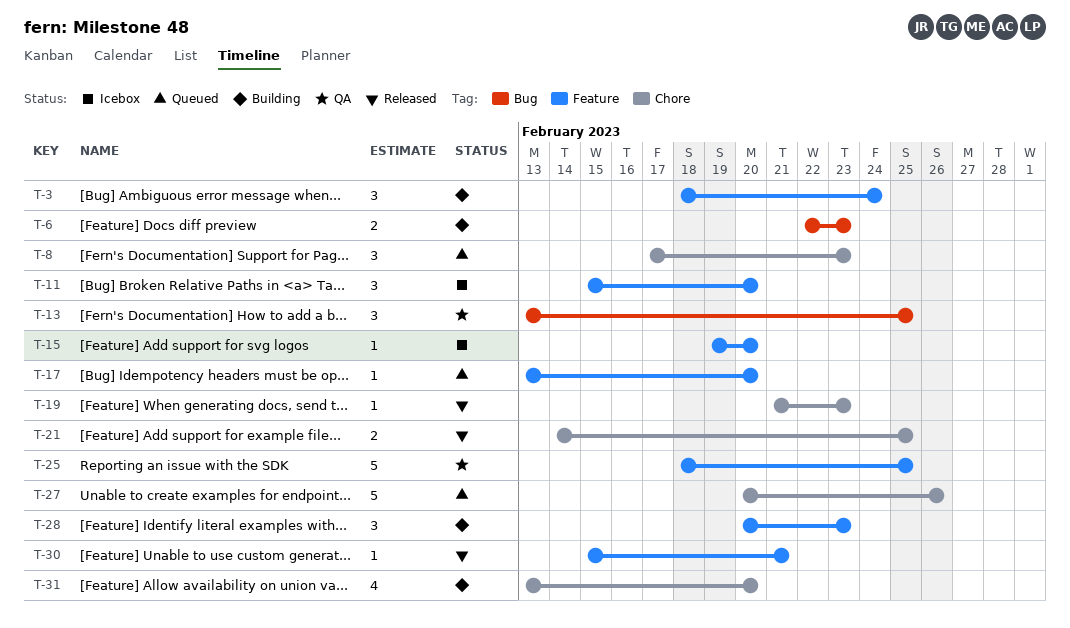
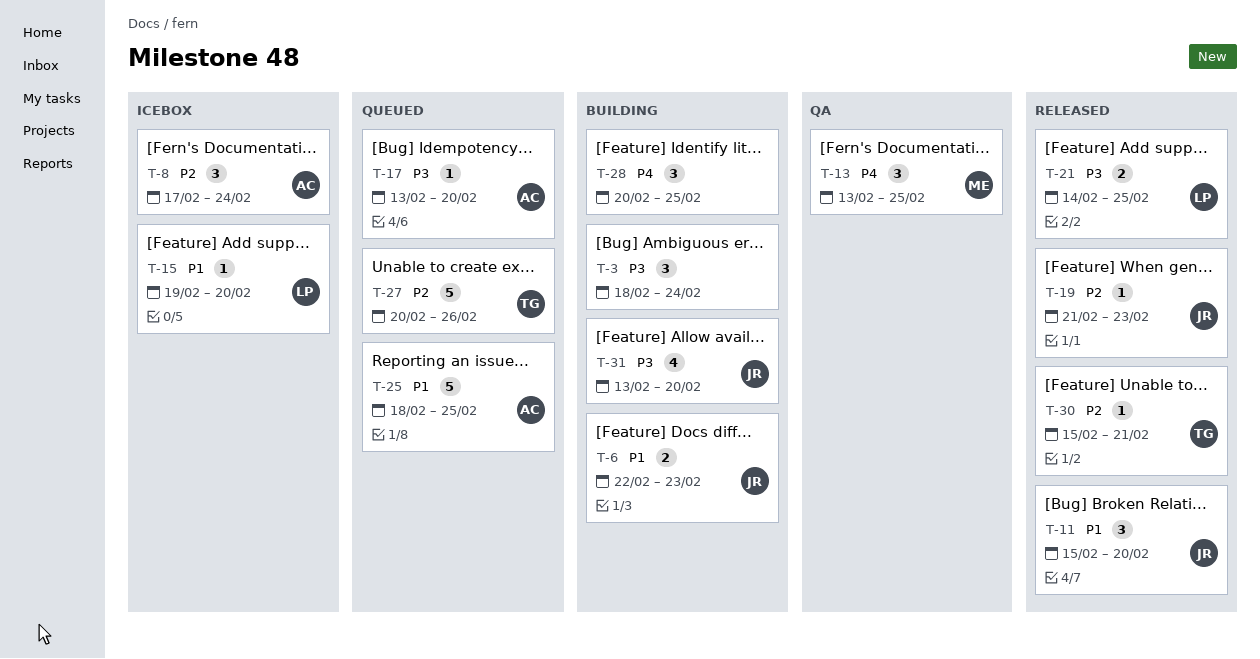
T-8, status: Queued -> Icebox
T-8, due: Feb 23 -> Feb 24
T-11, status: Icebox -> Released
T-25, status: QA -> Queued
T-28, due: Feb 23 -> Feb 25

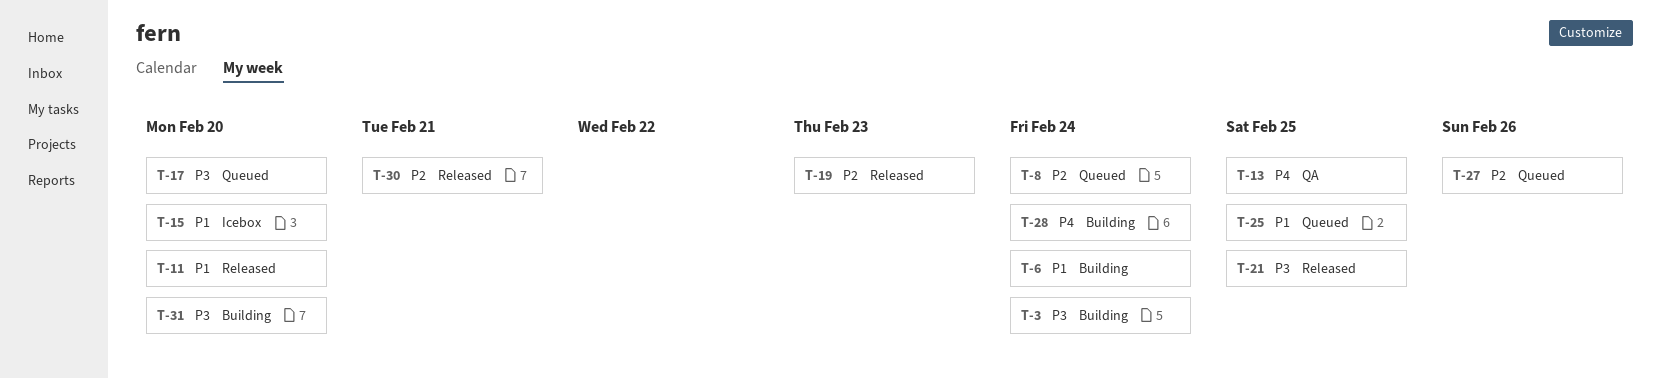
T-6, due: Feb 23 -> Feb 24
T-8, status: Icebox -> Queued
T-28, due: Feb 25 -> Feb 24

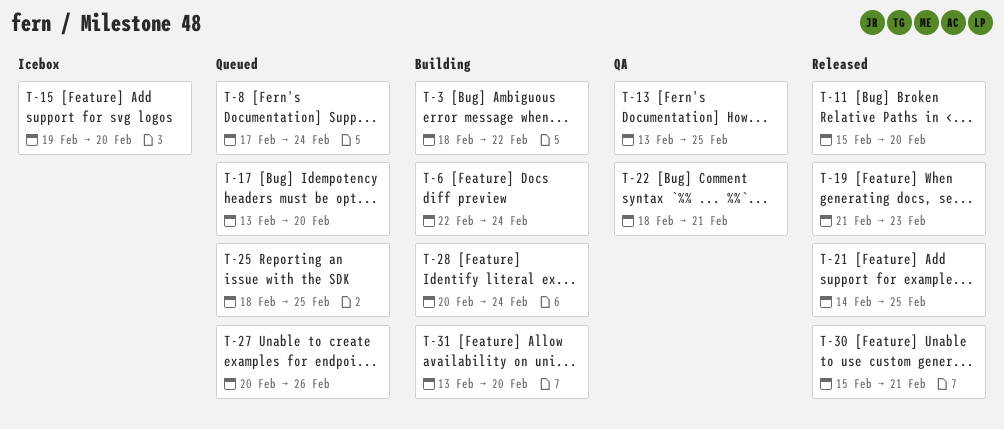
T-3, due: Feb 24 -> Feb 22
T-22: none -> present

